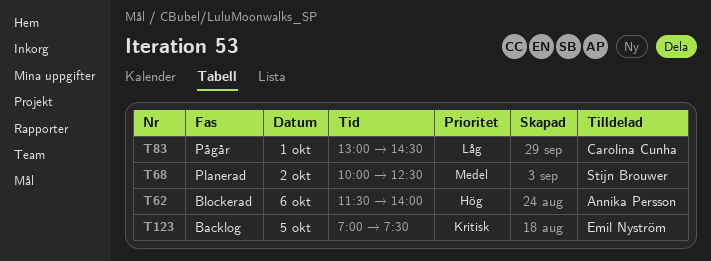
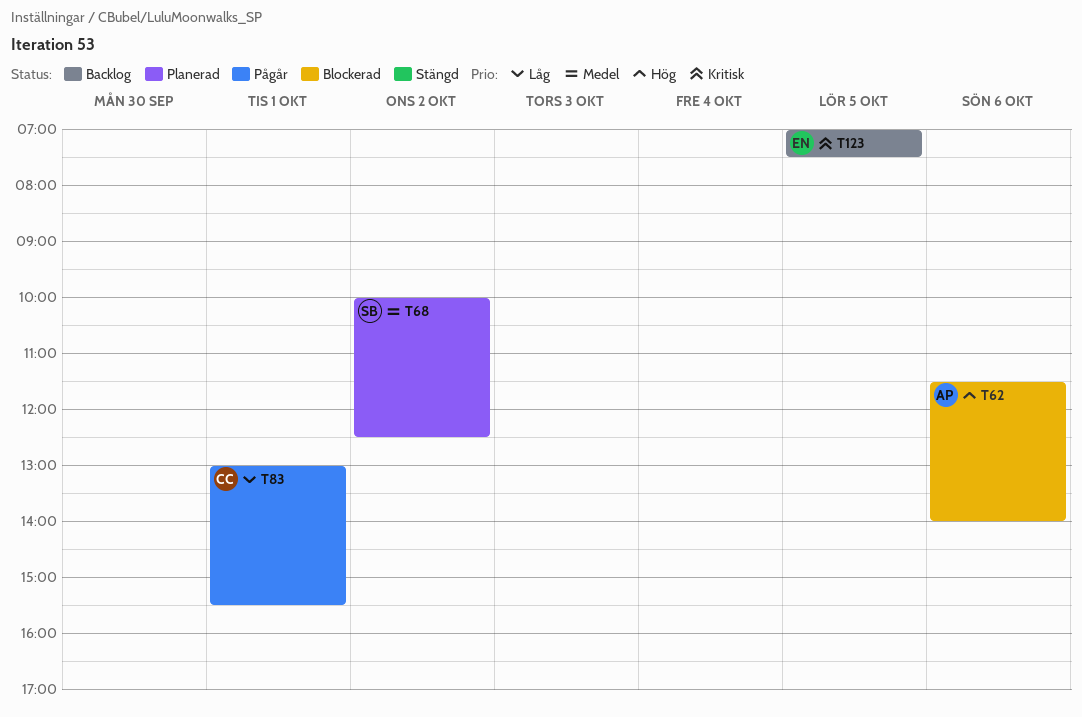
T83, ends: 14:30 -> 15:30

